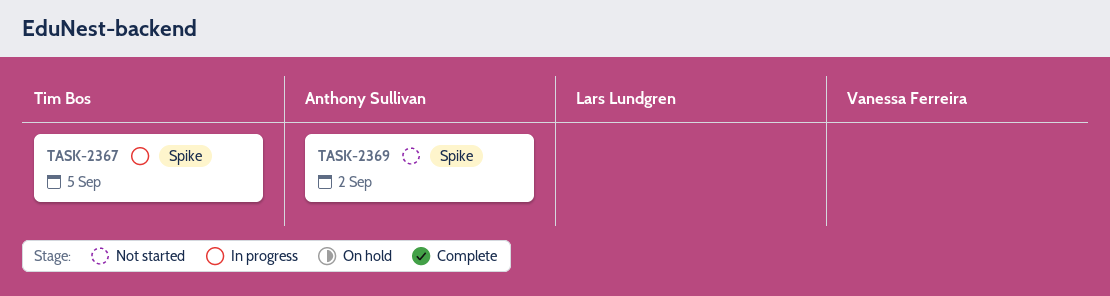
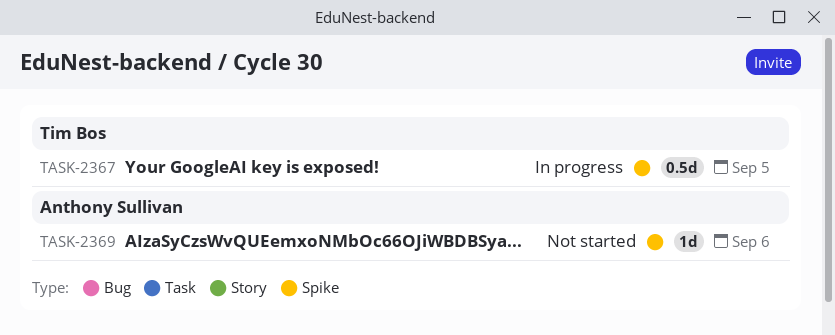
TASK-2369, due: Sep 2 -> Sep 6

